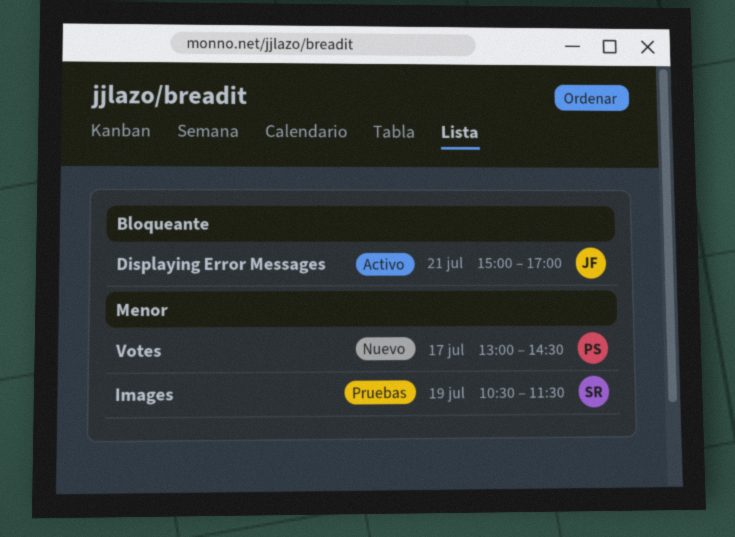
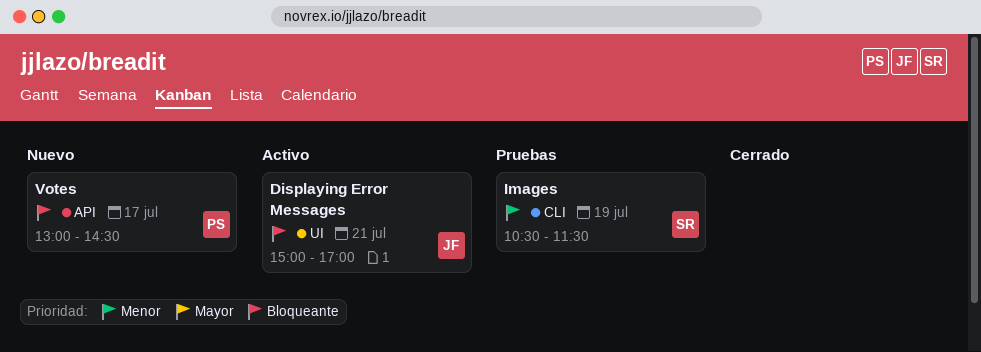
Votes, priority: Menor -> Bloqueante

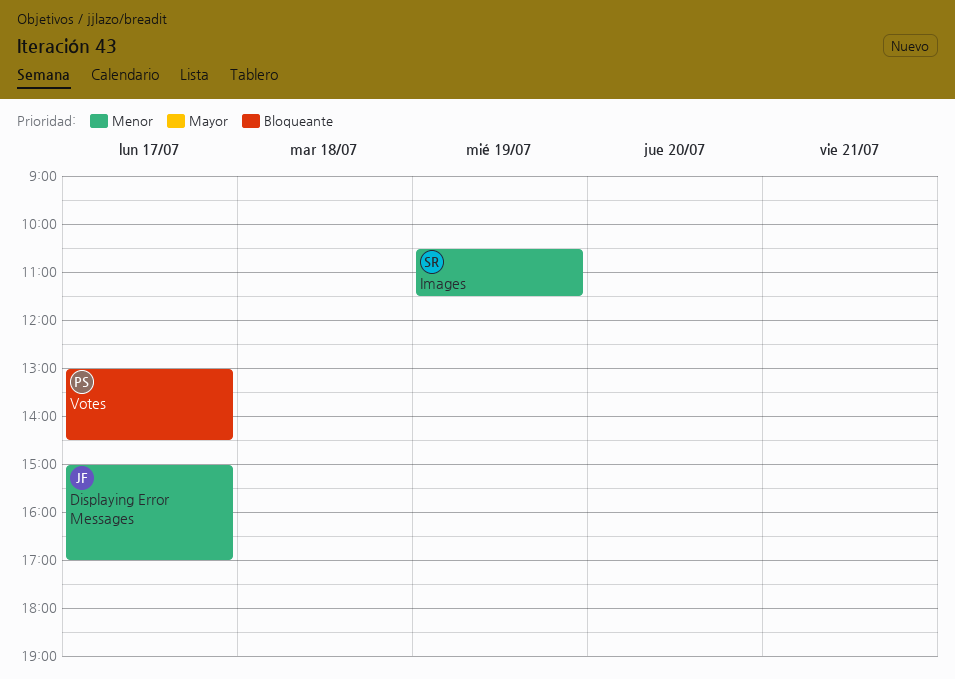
Displaying Error Messages, priority: Bloqueante -> Menor
Displaying Error Messages, day: Jul 21 -> Jul 17

